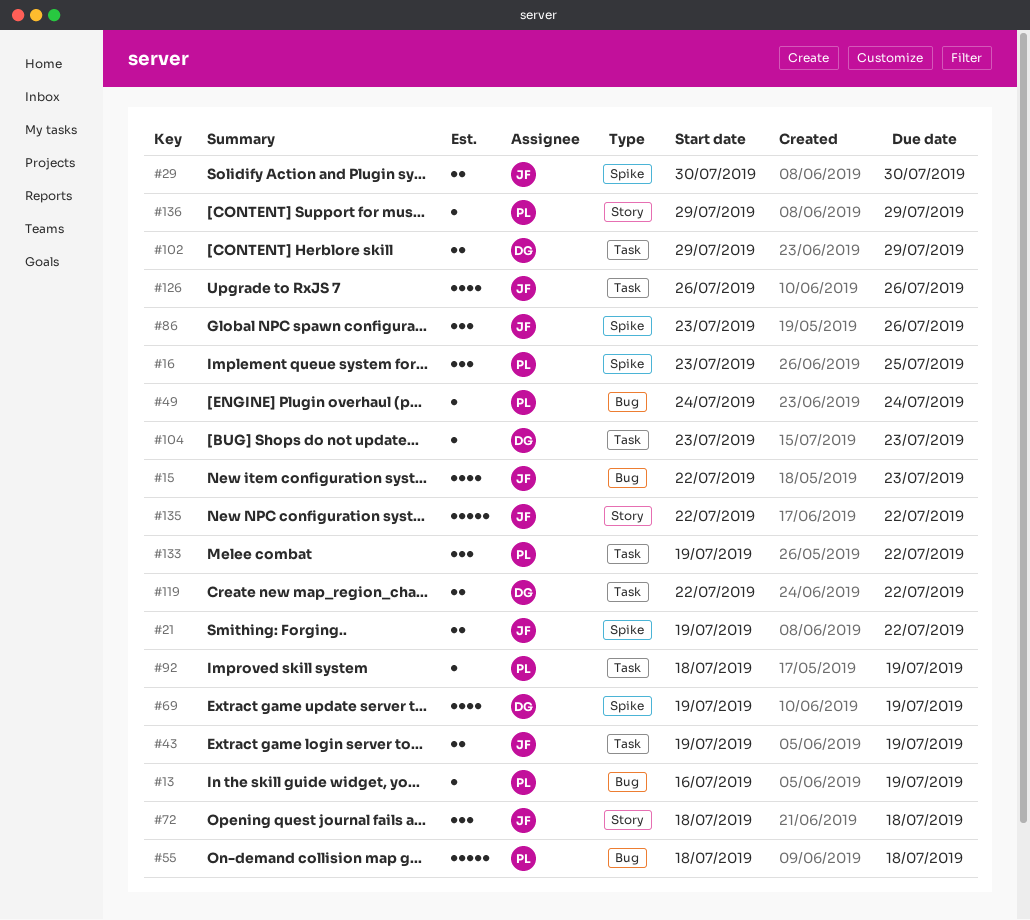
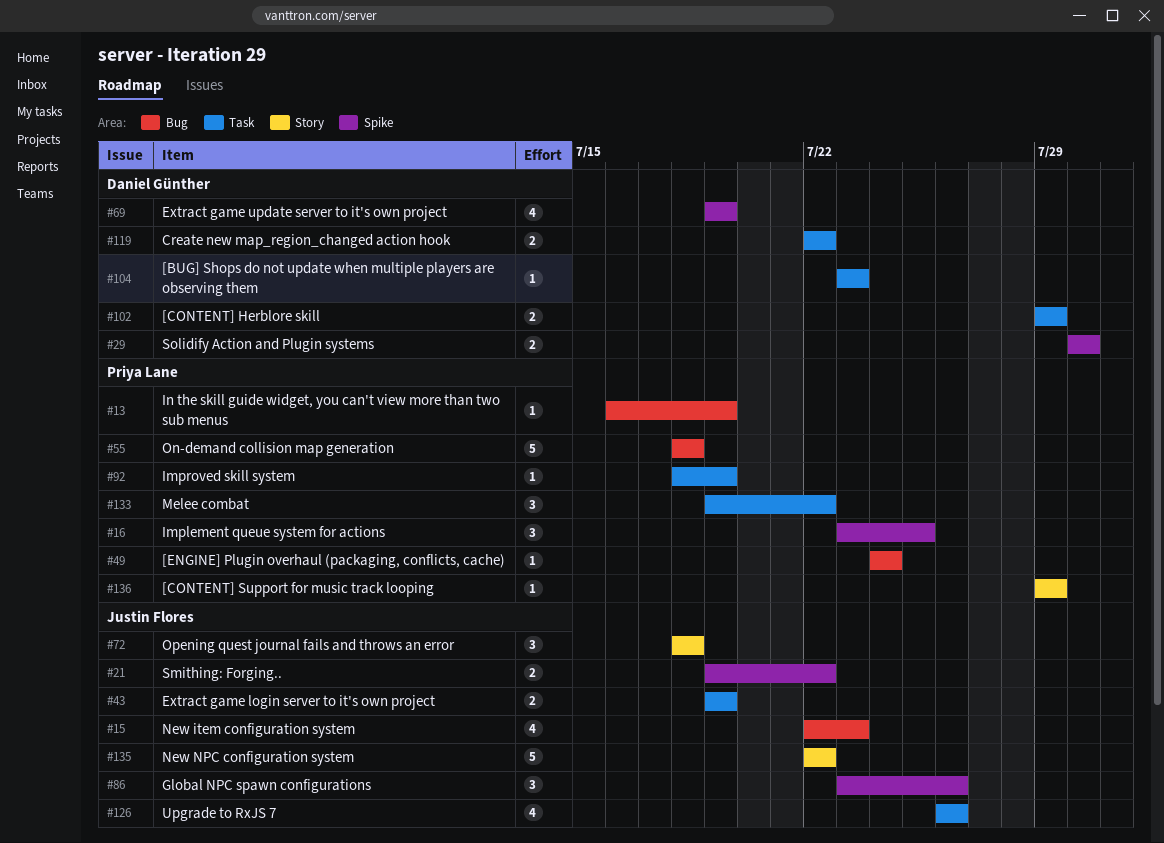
#29, owner: Justin Flores -> Daniel Günther

